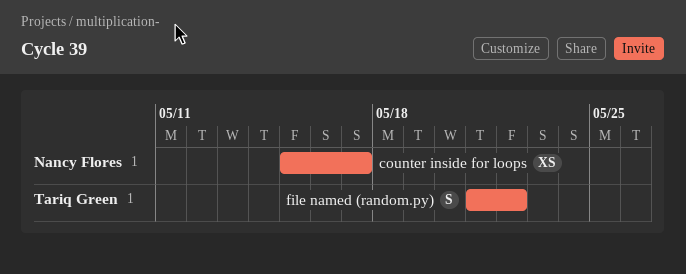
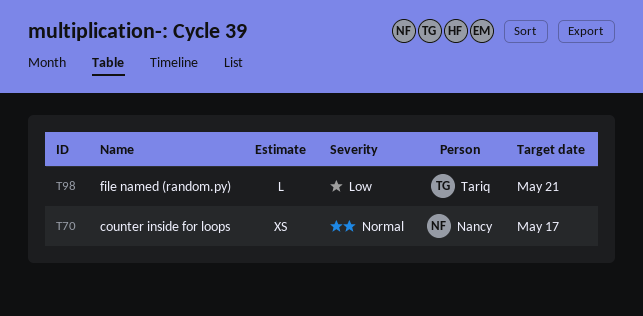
file named (random.py), estimate: S -> L
file named (random.py), due: May 22 -> May 21

